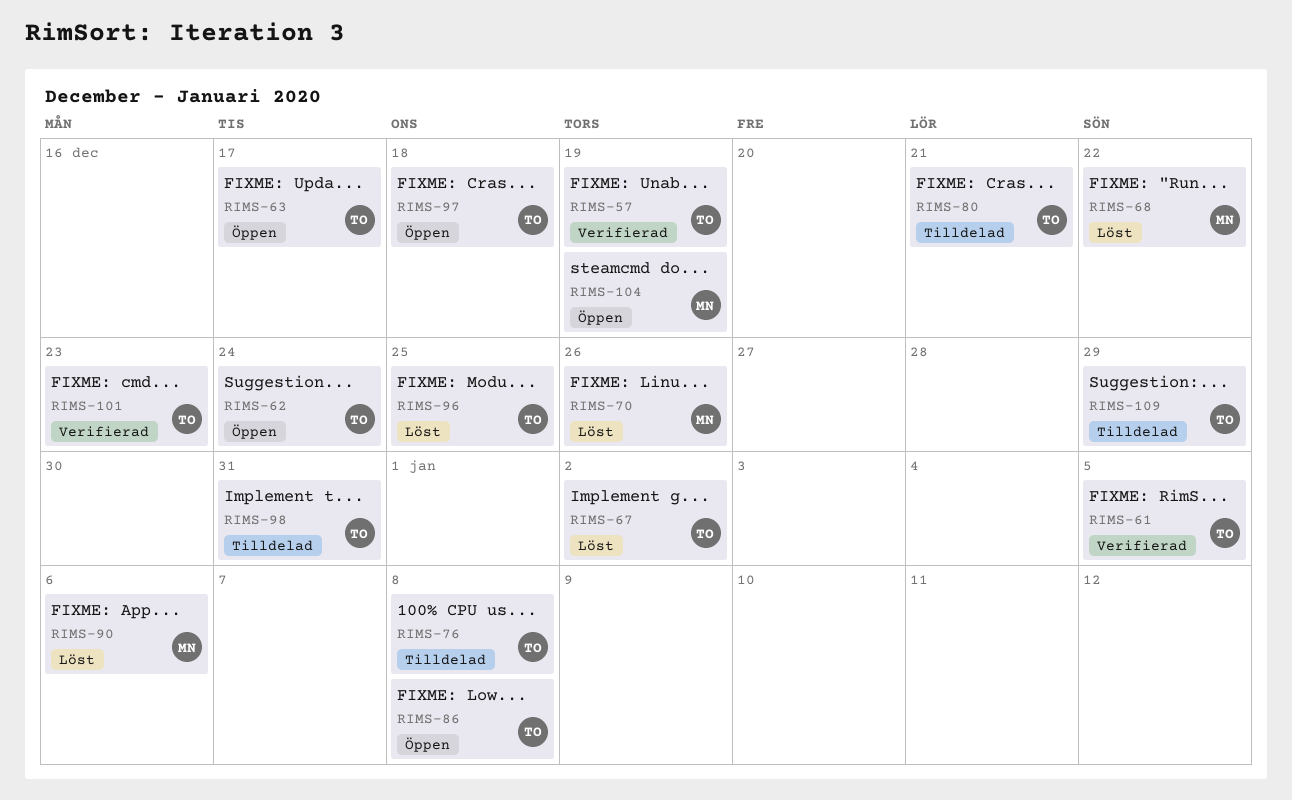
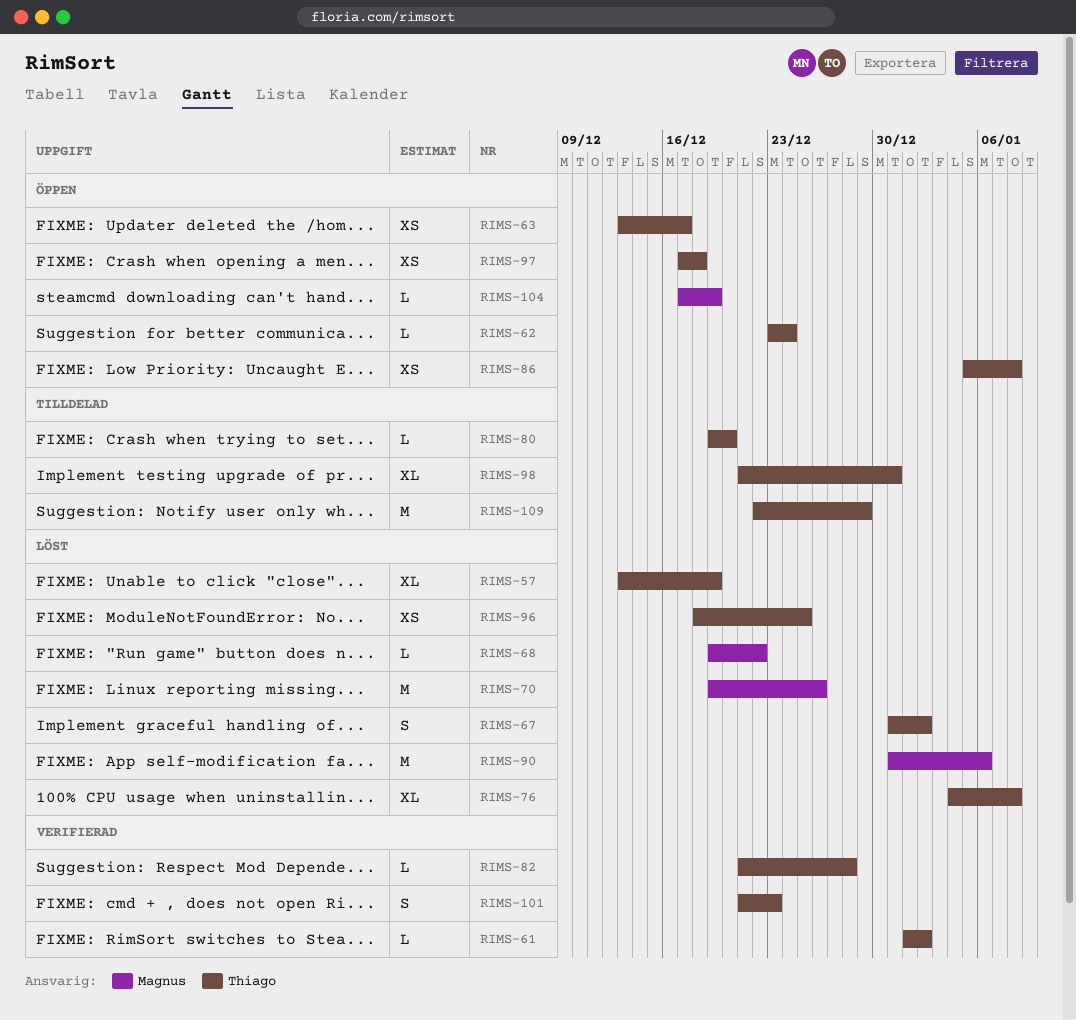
RIMS-57, status: Verifierad -> Löst
RIMS-61, due: Jan 5 -> Jan 2
RIMS-76, status: Tilldelad -> Löst
RIMS-80, due: Dec 21 -> Dec 20
RIMS-82: none -> present

